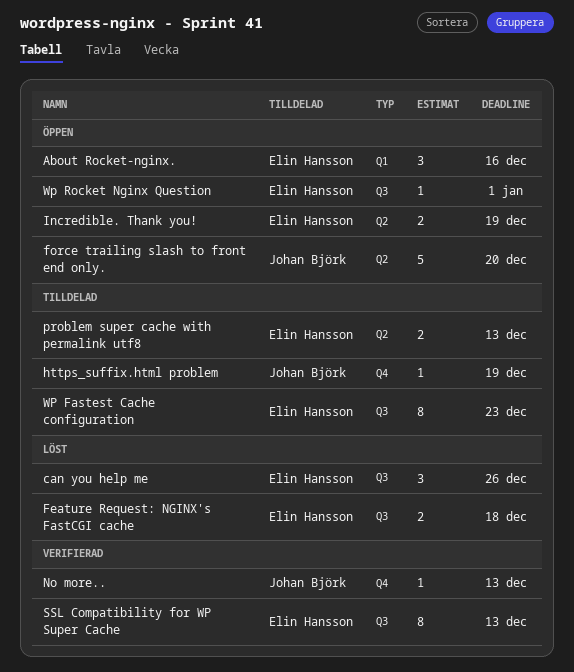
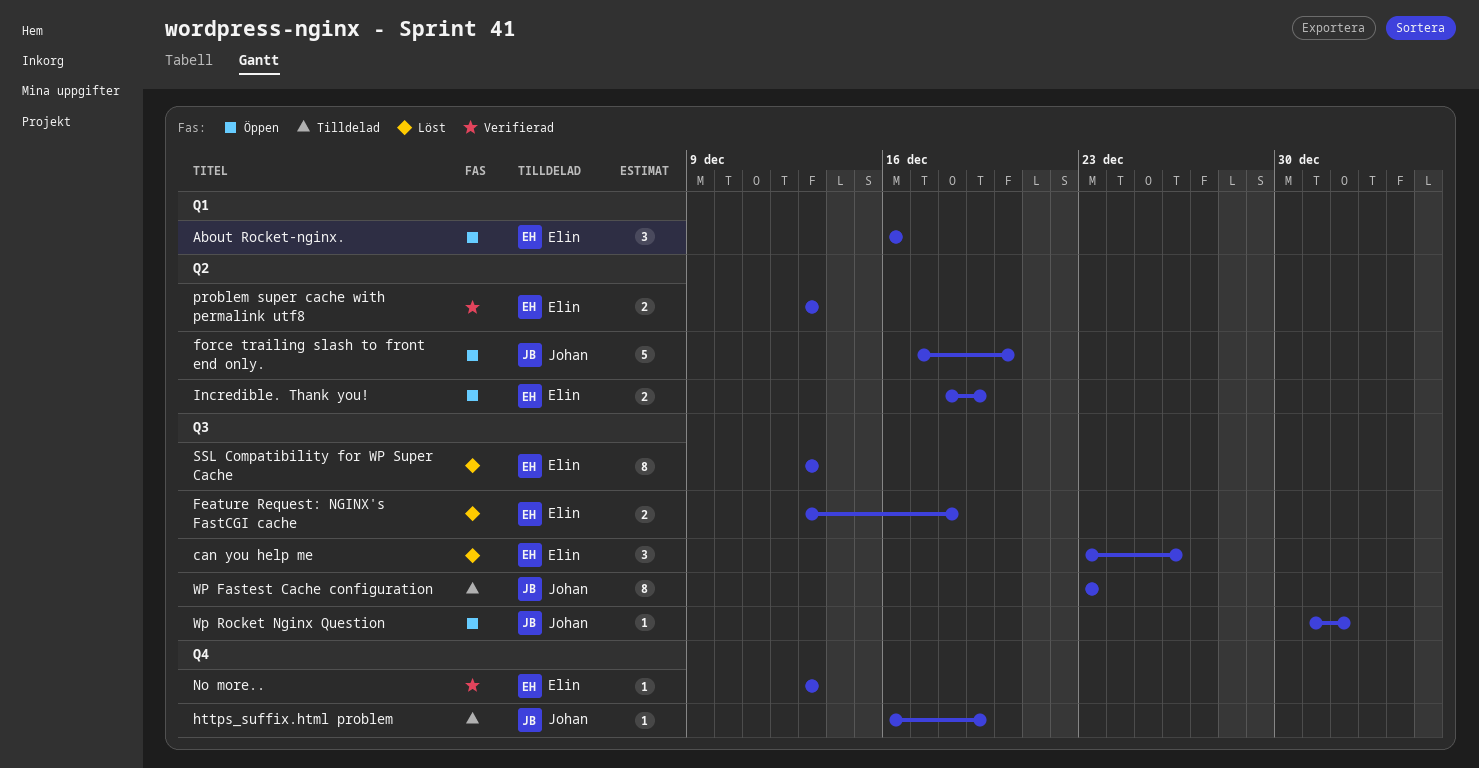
No more.., owner: Johan Björk -> Elin Hansson
problem super cache with permalink utf8, status: Tilldelad -> Verifierad
SSL Compatibility for WP Super Cache, status: Verifierad -> Löst
WP Fastest Cache configuration, owner: Elin Hansson -> Johan Björk
Wp Rocket Nginx Question, owner: Elin Hansson -> Johan Björk

